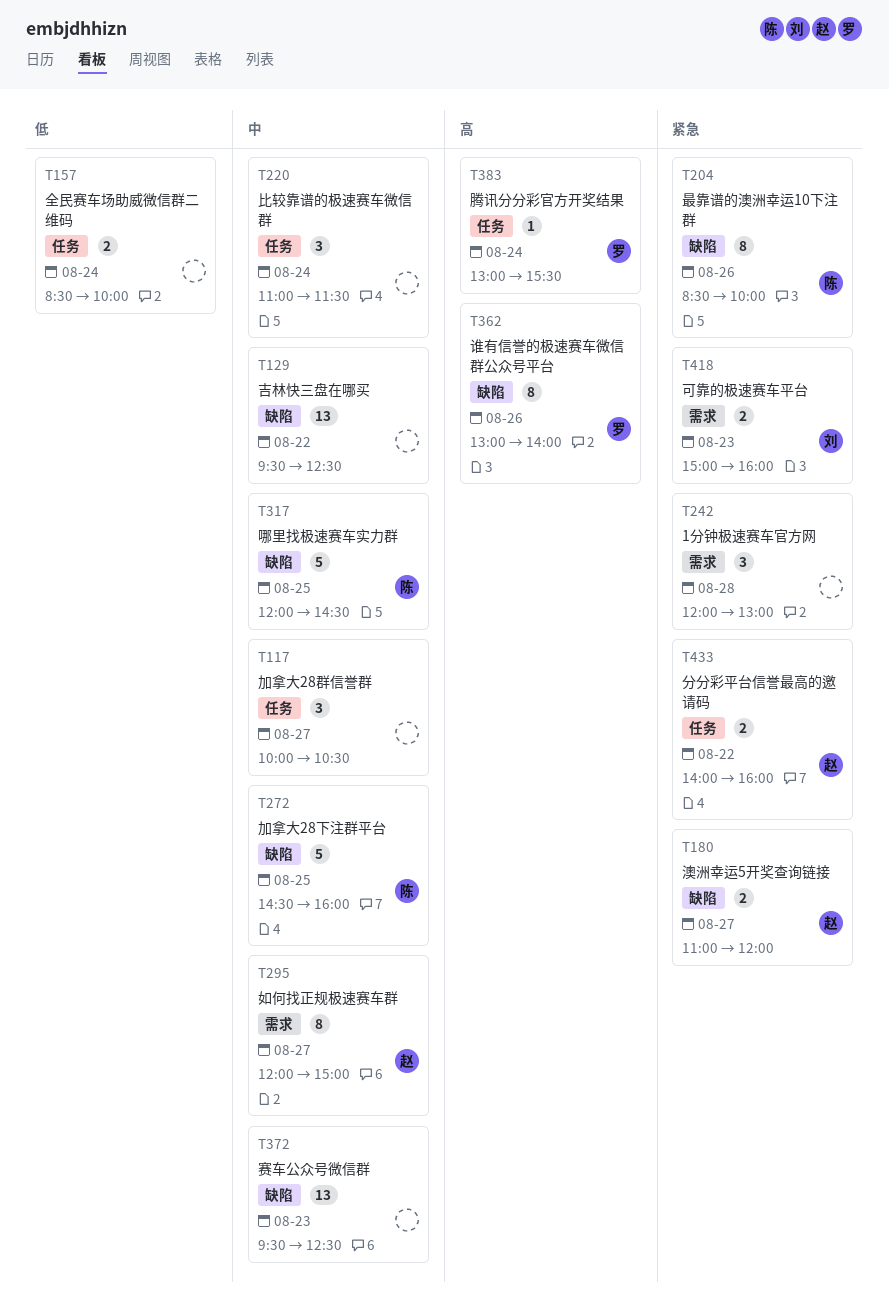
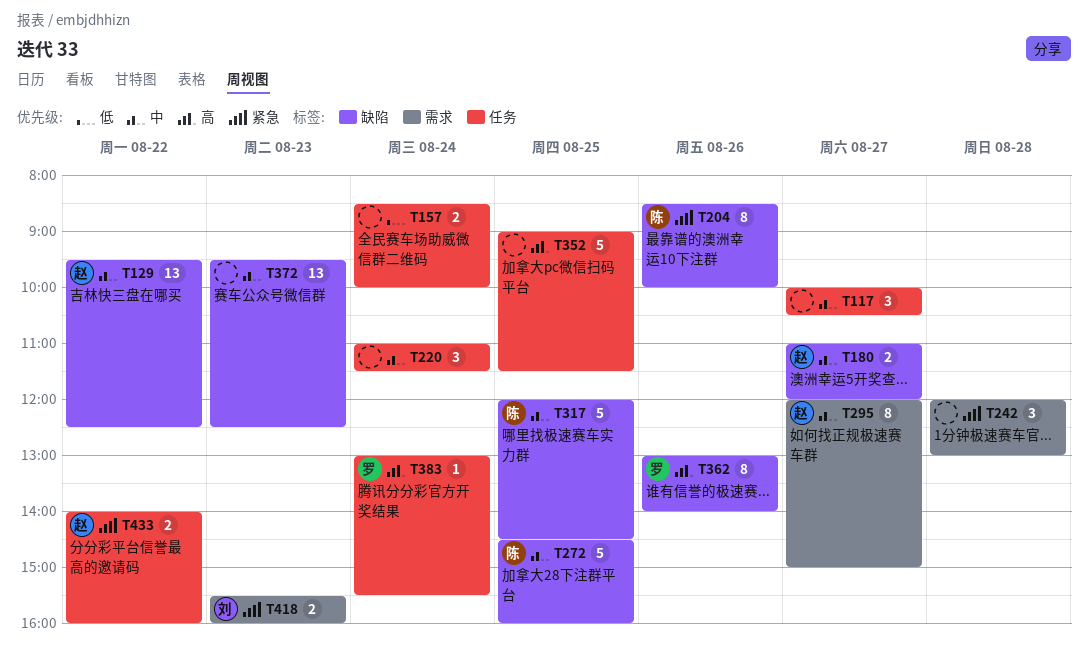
T129, owner: none -> 赵
T180, priority: 紧急 -> 中
T352: none -> present
T418, begins: 15:00 -> 15:30

